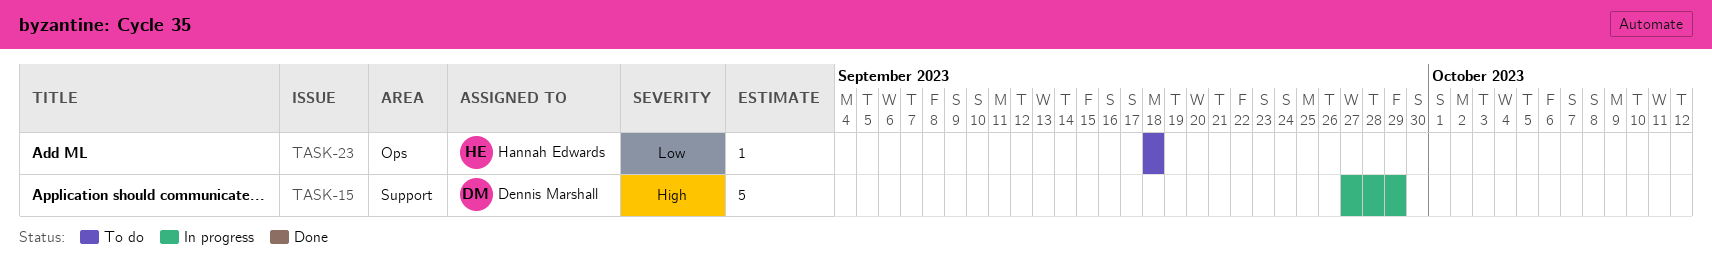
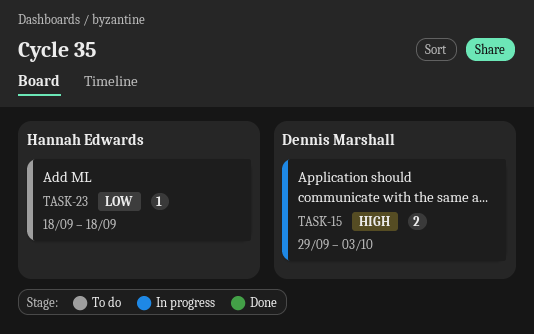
TASK-15, estimate: 5 -> 2
TASK-15, start: Sep 27 -> Sep 29
TASK-15, due: Sep 29 -> Oct 3

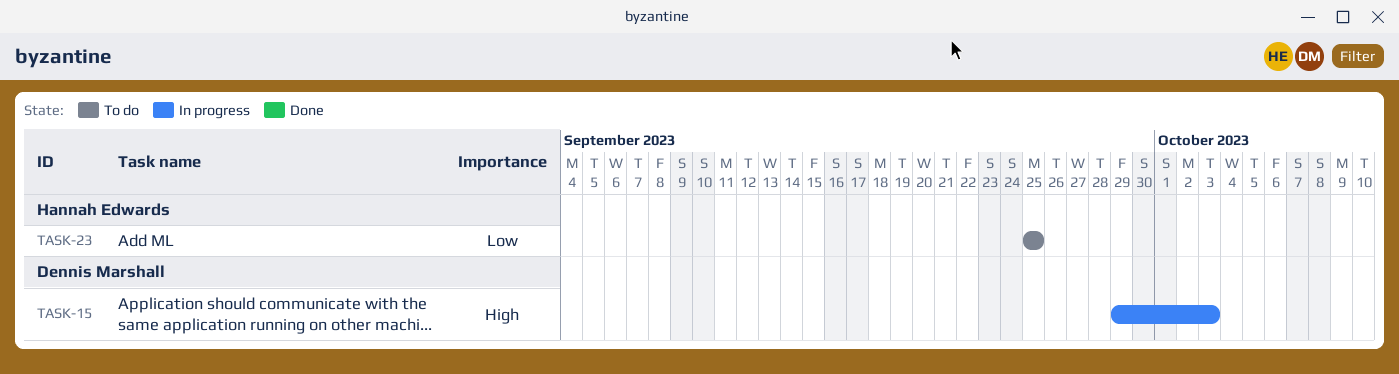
TASK-23, start: Sep 18 -> Sep 25
TASK-23, due: Sep 18 -> Sep 25

